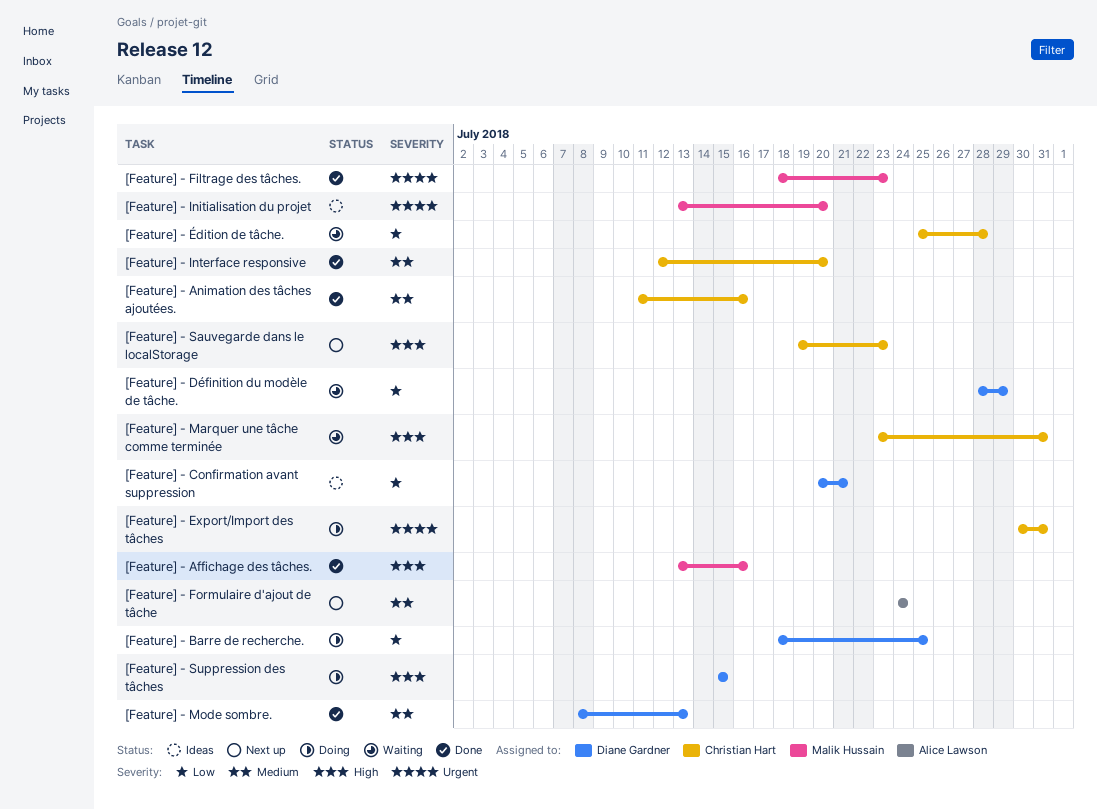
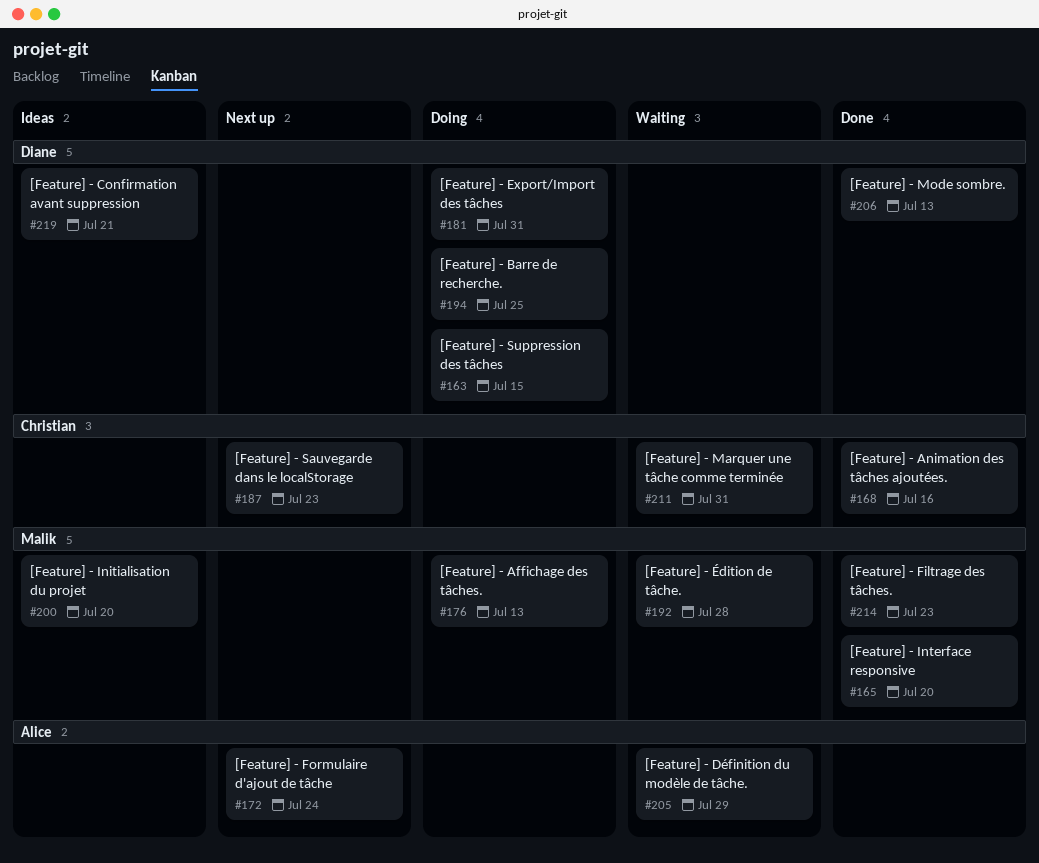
[Feature] - Affichage des tâches., status: Done -> Doing
[Feature] - Affichage des tâches., due: Jul 16 -> Jul 13
[Feature] - Définition du modèle de tâche., owner: Diane Gardner -> Alice Lawson
[Feature] - Export/Import des tâches, owner: Christian Hart -> Diane Gardner
[Feature] - Interface responsive, owner: Christian Hart -> Malik Hussain
[Feature] - Édition de tâche., owner: Christian Hart -> Malik Hussain

